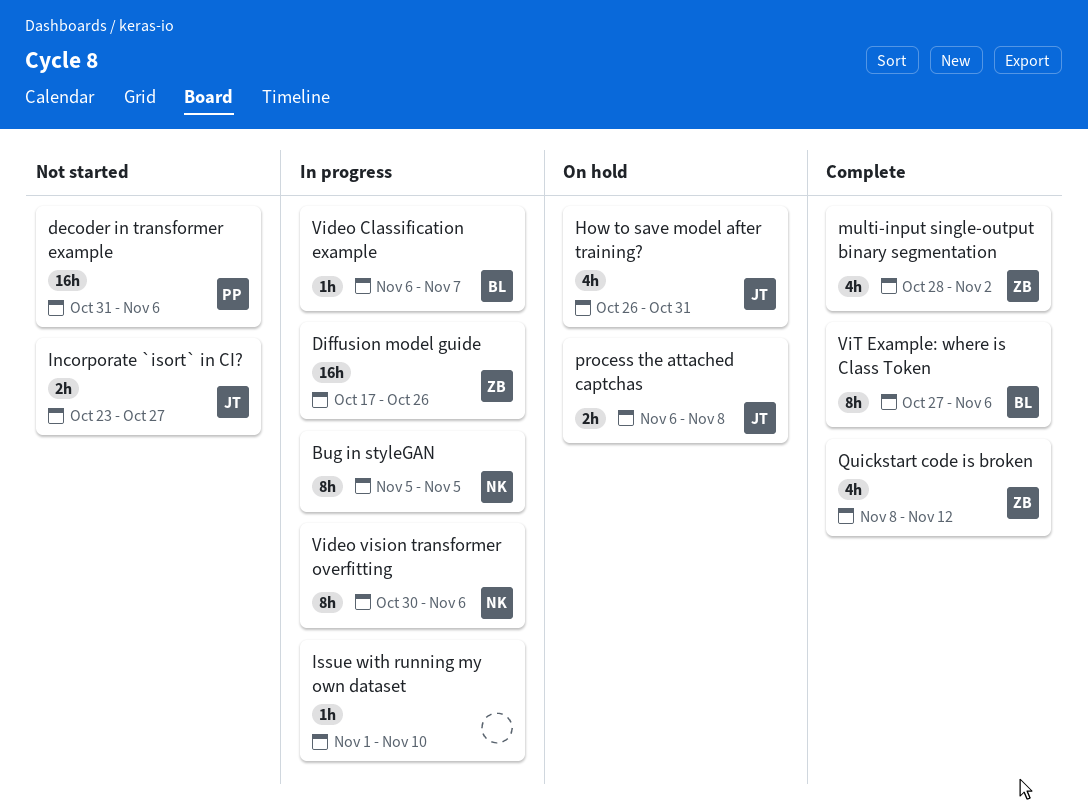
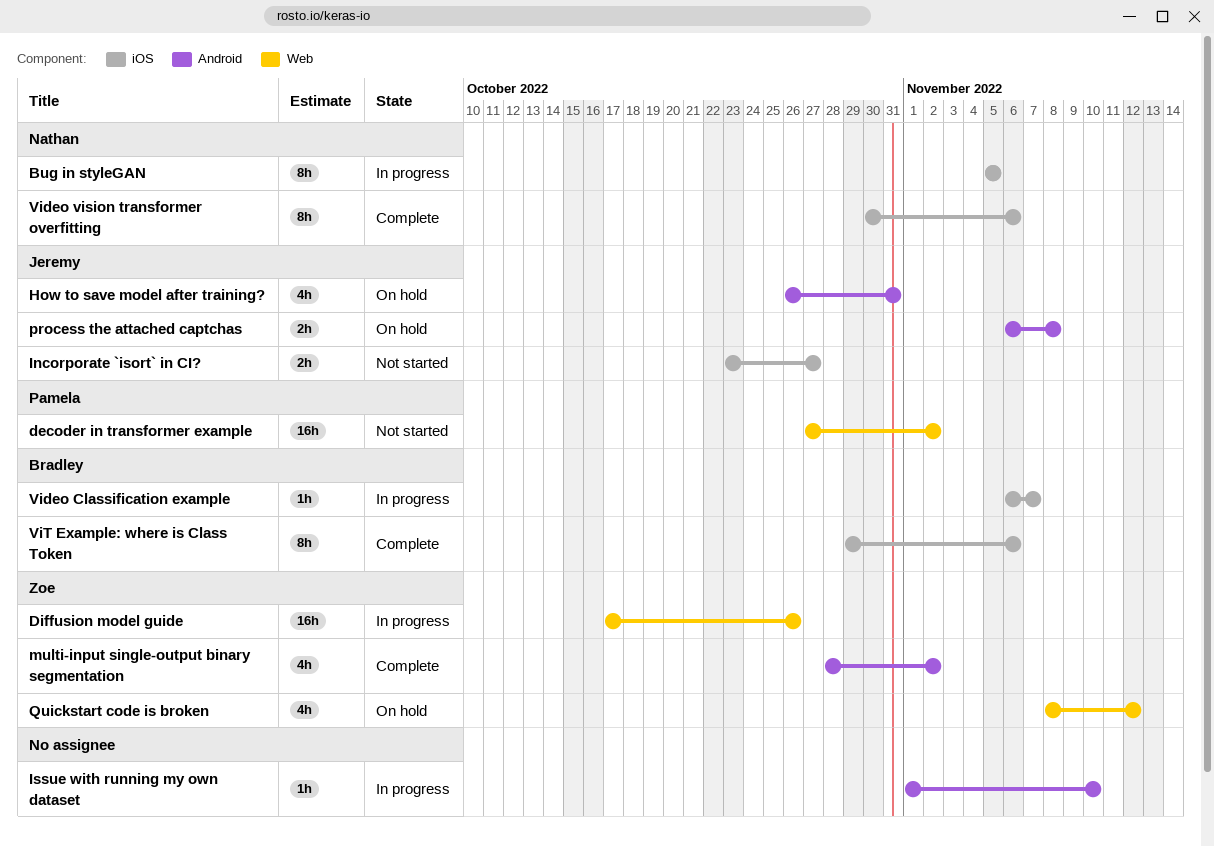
decoder in transformer example, start: Oct 31 -> Oct 27
decoder in transformer example, due: Nov 6 -> Nov 2
Quickstart code is broken, status: Complete -> On hold
Video vision transformer overfitting, status: In progress -> Complete
ViT Example: where is Class Token, start: Oct 27 -> Oct 29

